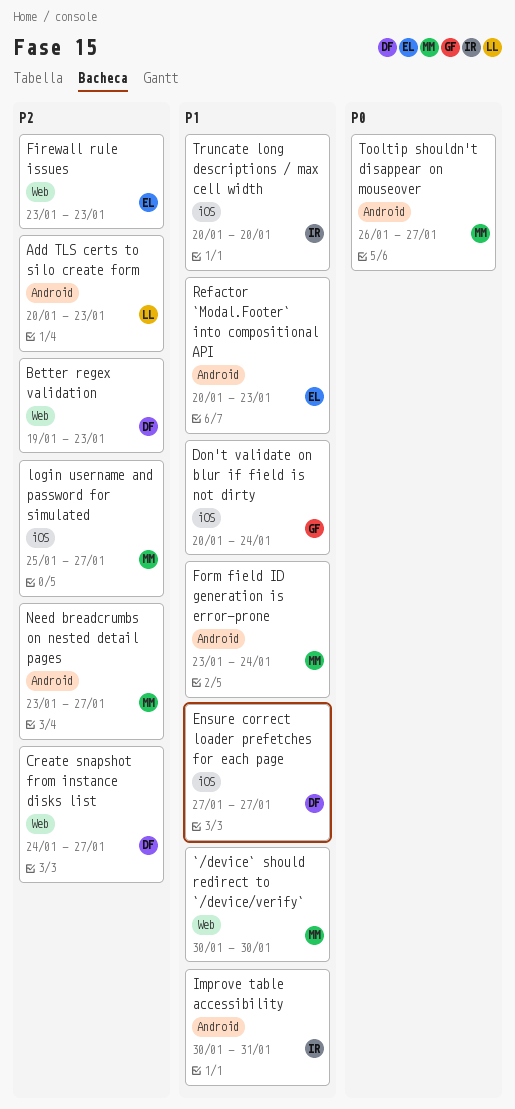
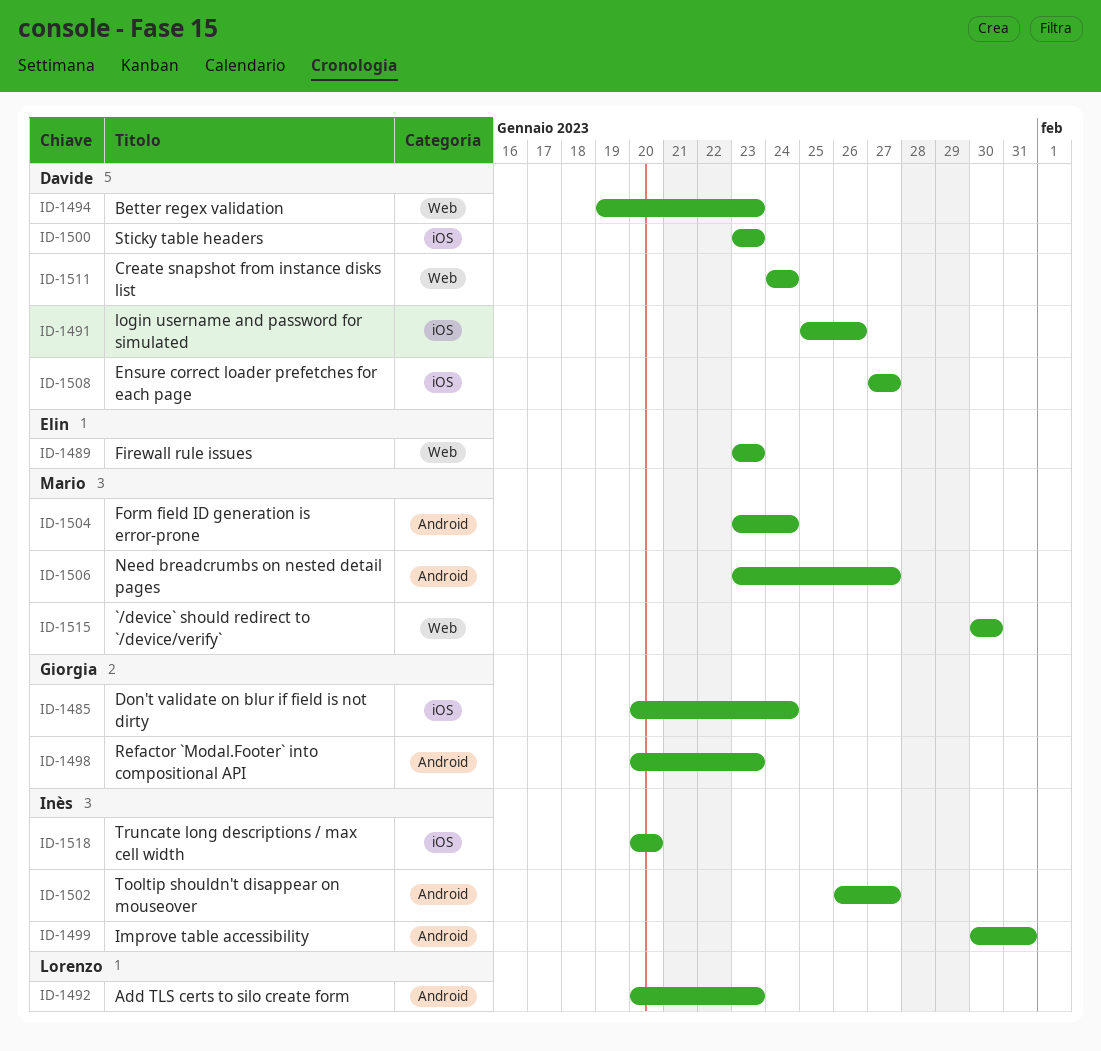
Create snapshot from instance disks list, due: Jan 27 -> Jan 24
login username and password for simulated, owner: Mario -> Davide
login username and password for simulated, due: Jan 27 -> Jan 26
Refactor `Modal.Footer` into compositional API, owner: Elin -> Giorgia
Sticky table headers: none -> present
Tooltip shouldn't disappear on mouseover, owner: Mario -> Inès

